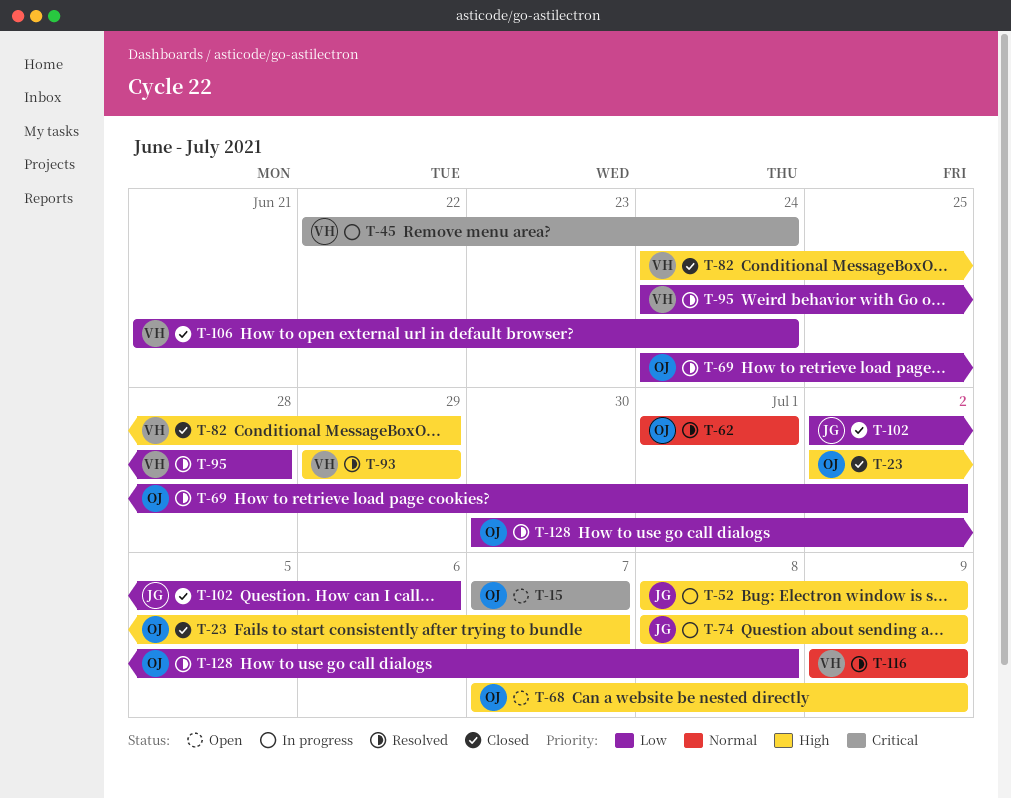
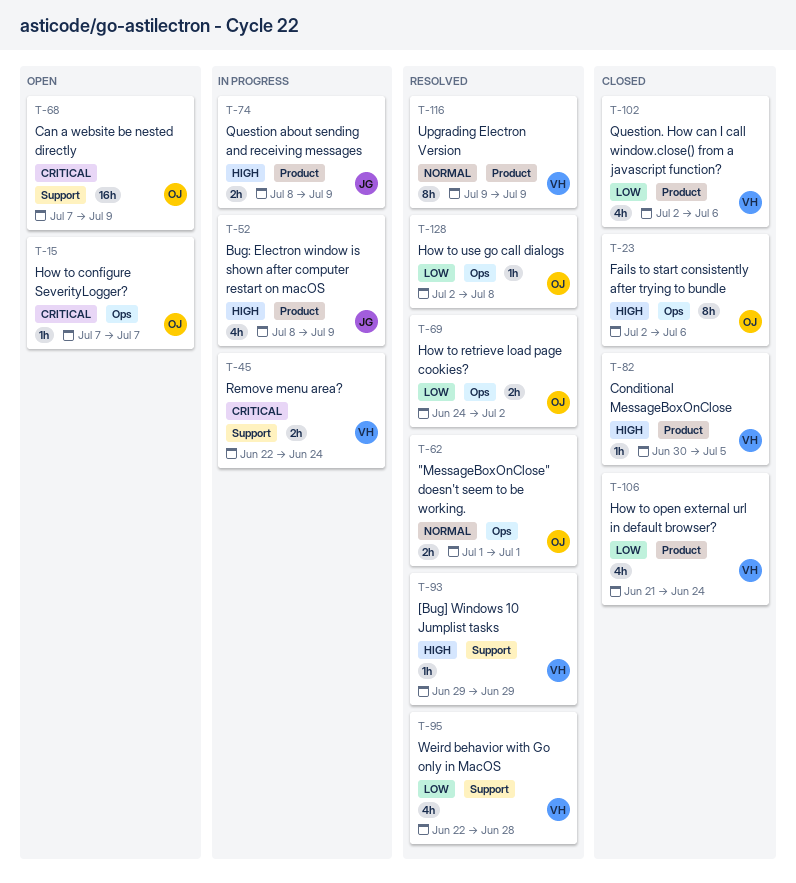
T-23, due: Jul 7 -> Jul 6
T-68, priority: High -> Critical
T-82, start: Jun 24 -> Jun 30
T-82, due: Jun 29 -> Jul 5
T-95, start: Jun 24 -> Jun 22
T-102, owner: JG -> VH
T-128, start: Jun 30 -> Jul 2

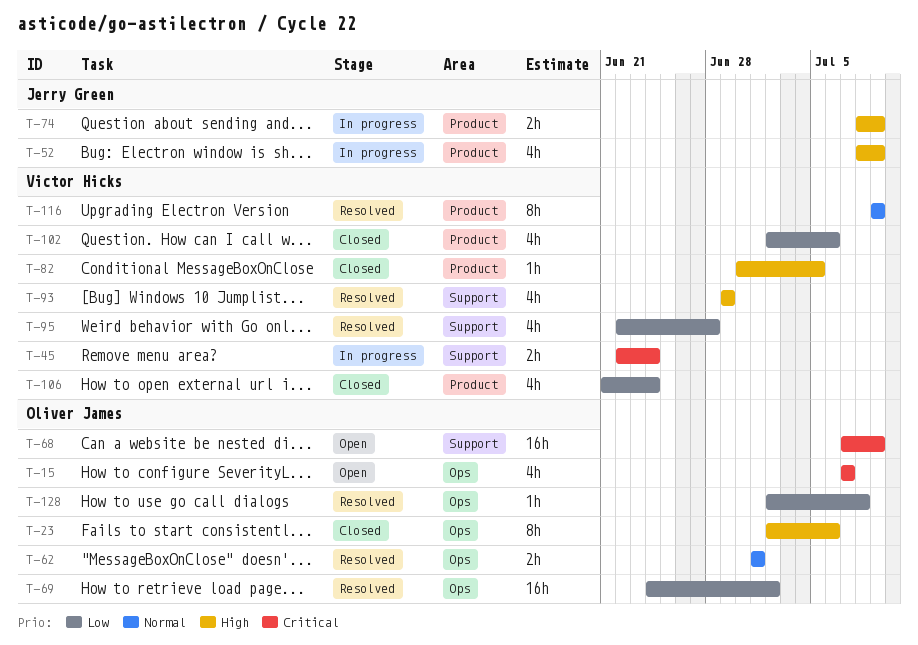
T-15, estimate: 1h -> 4h
T-69, estimate: 2h -> 16h
T-93, estimate: 1h -> 4h

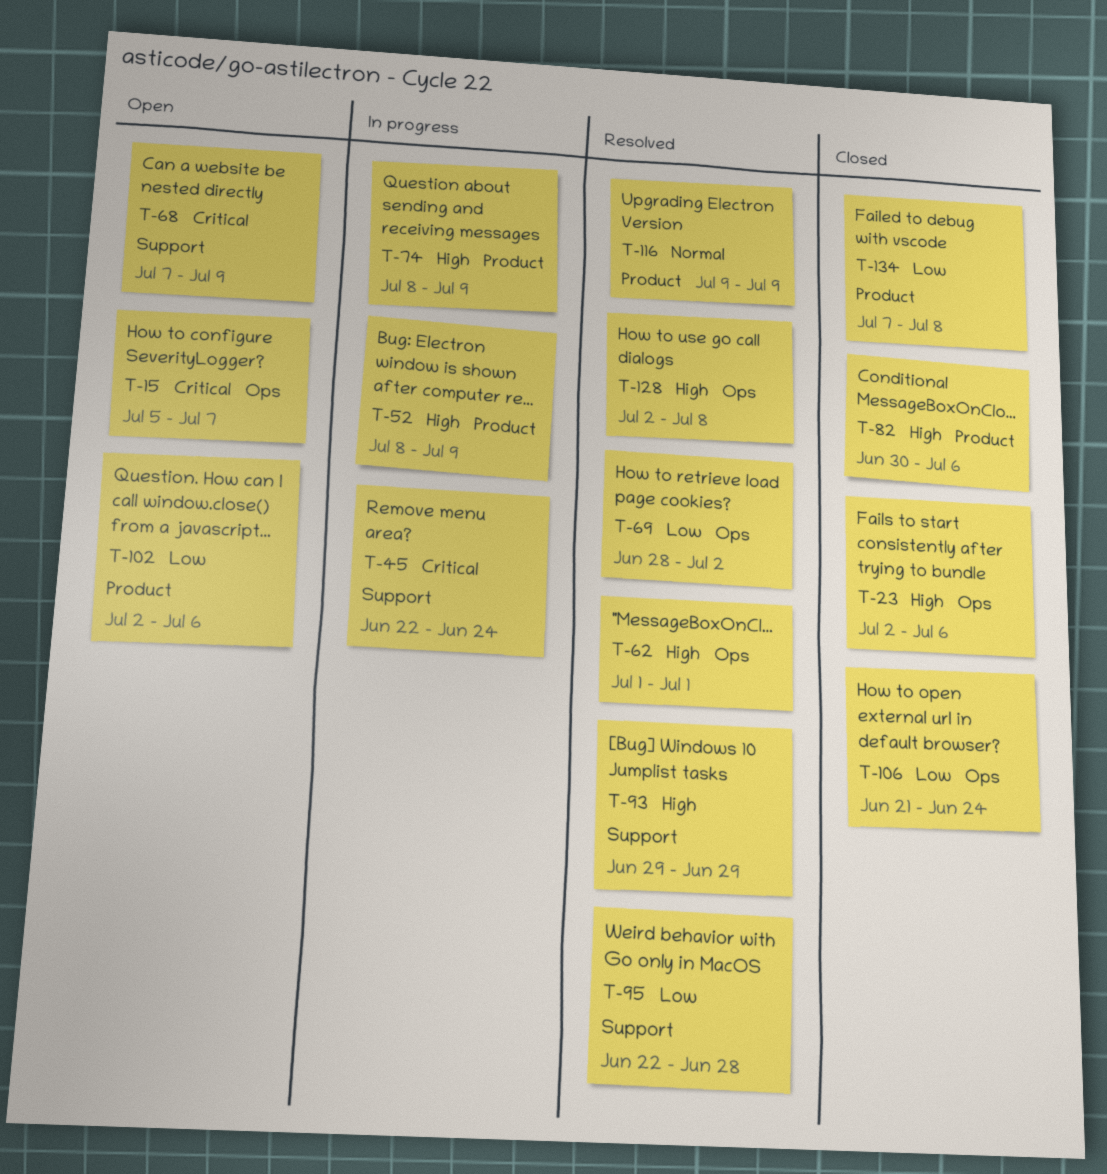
T-15, start: Jul 7 -> Jul 5
T-62, priority: Normal -> High
T-69, start: Jun 24 -> Jun 28
T-82, due: Jul 5 -> Jul 6
T-102, status: Closed -> Open
T-106, label: Product -> Ops
T-128, priority: Low -> High
T-134: none -> present

